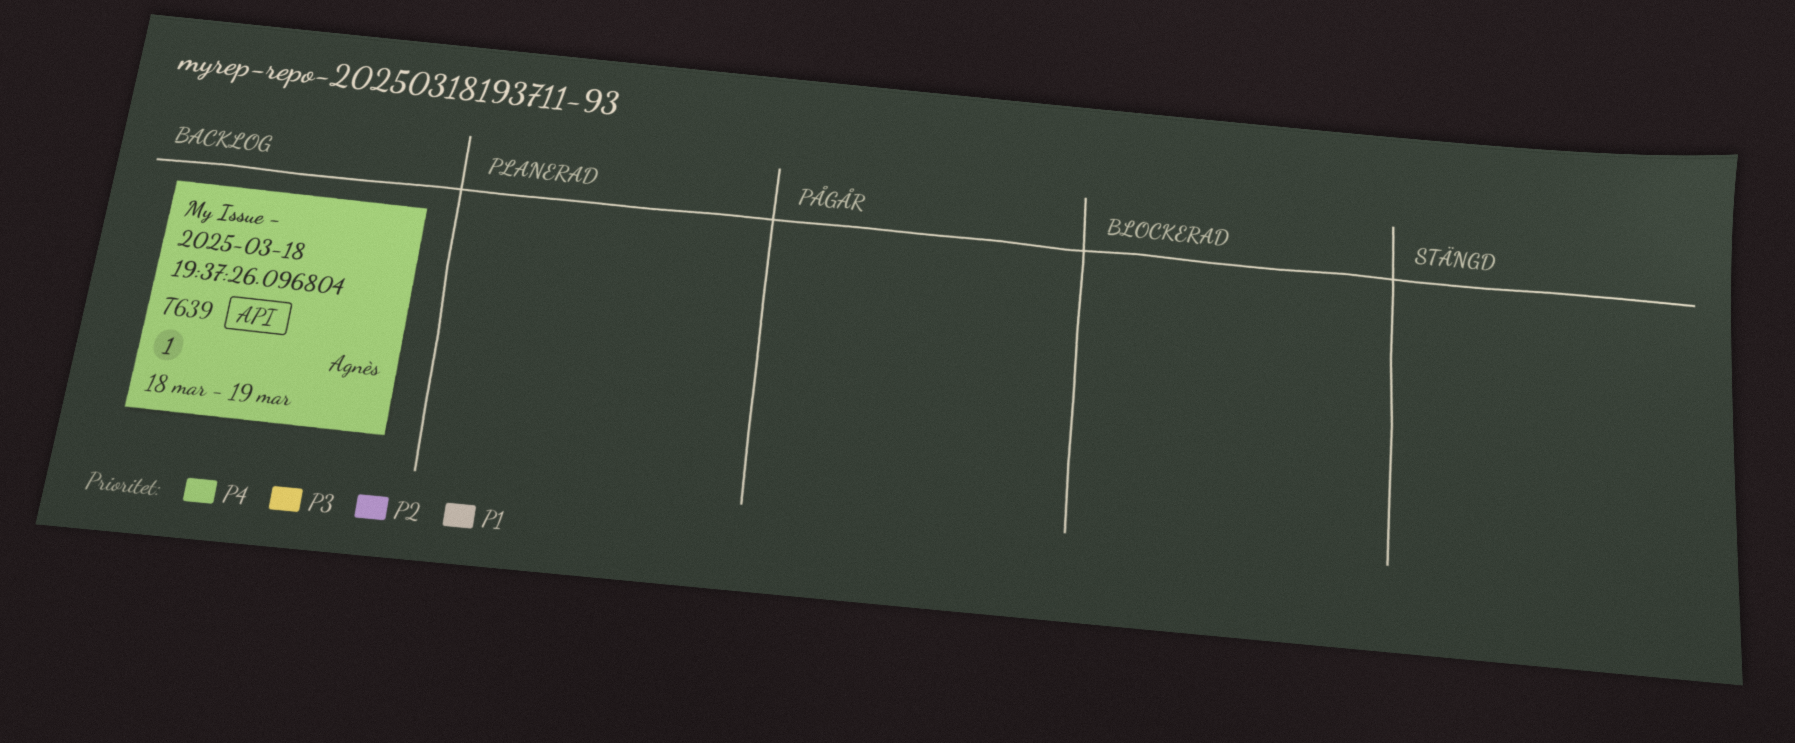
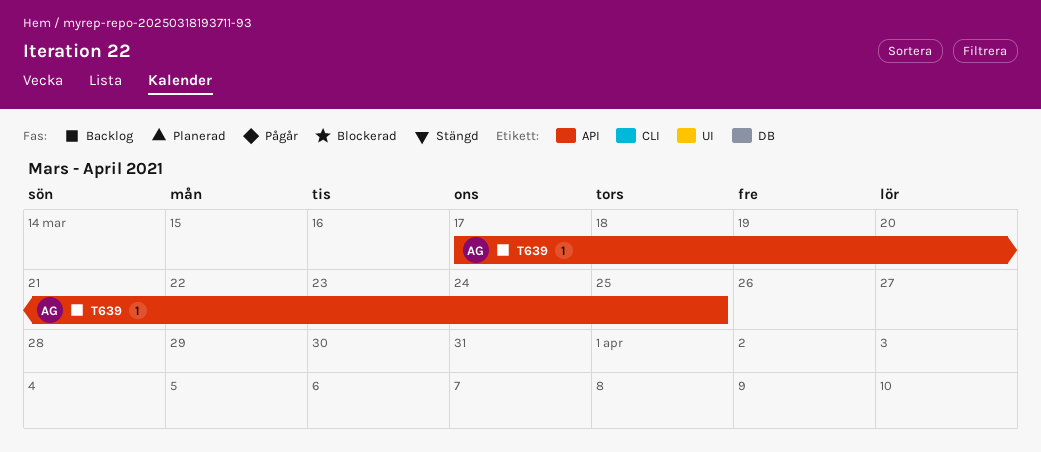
T639, start: Mar 18 -> Mar 17
T639, due: Mar 19 -> Mar 25

